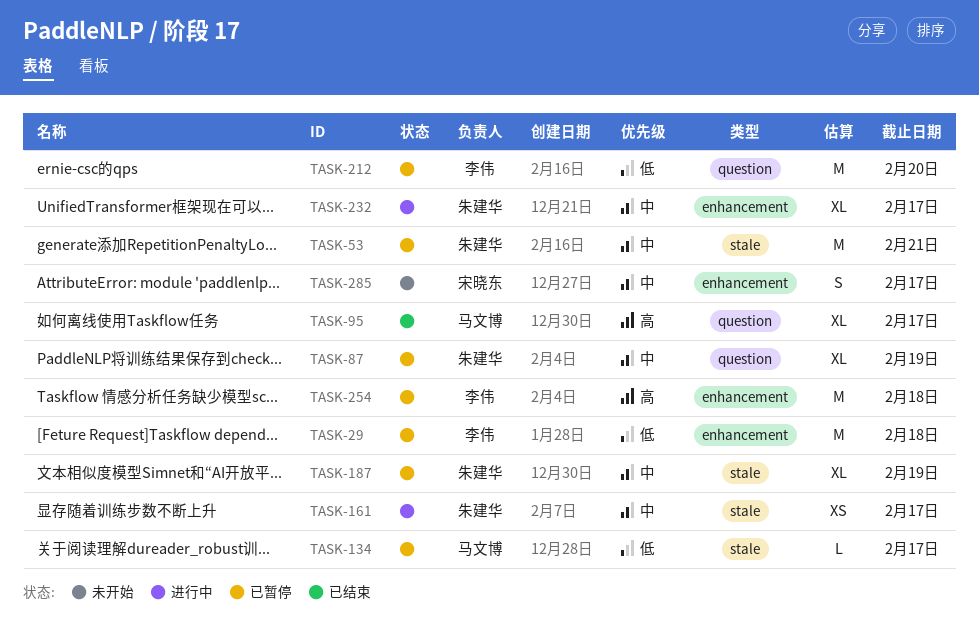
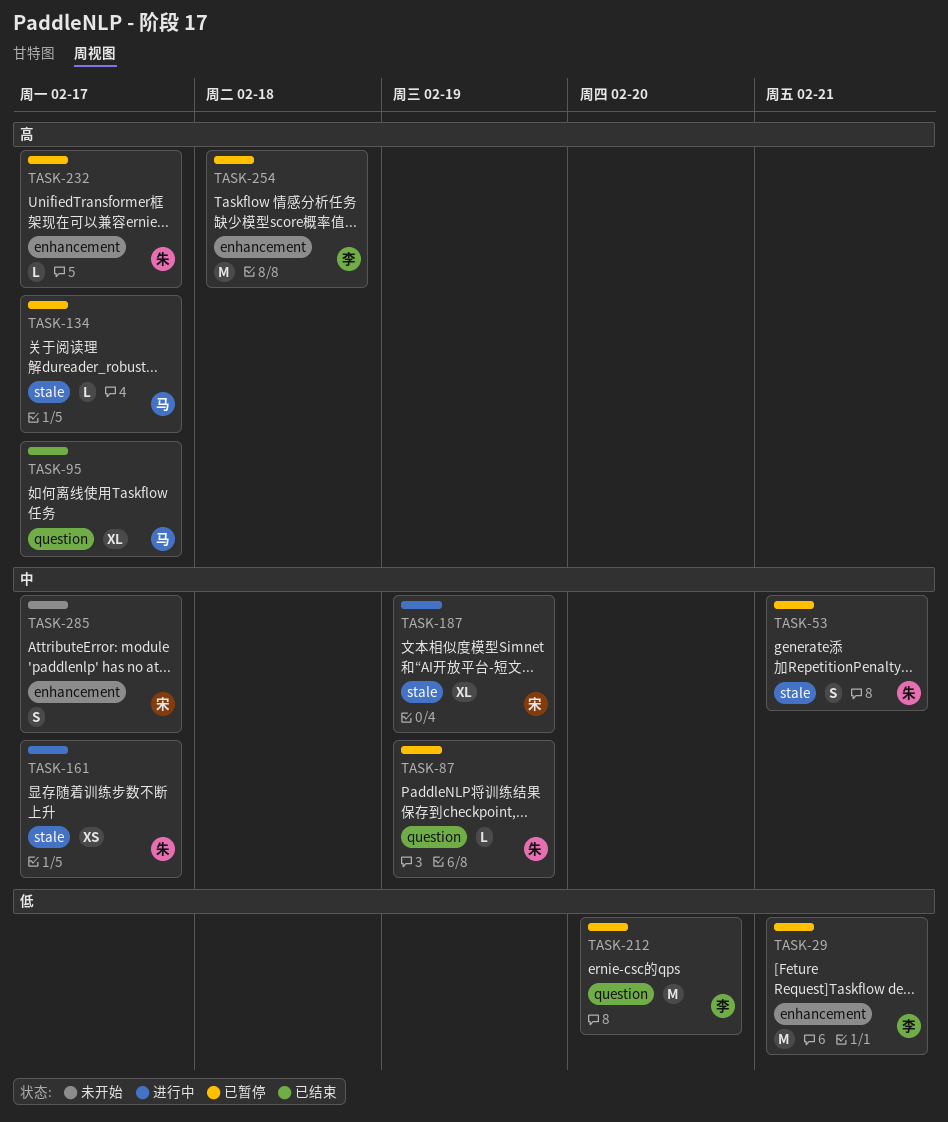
TASK-29, due: Feb 18 -> Feb 21
TASK-53, estimate: M -> S
TASK-87, estimate: XL -> L
TASK-134, priority: 低 -> 高
TASK-187, status: 已暂停 -> 进行中
TASK-187, owner: 朱建华 -> 宋晓东
TASK-232, status: 进行中 -> 已暂停
TASK-232, priority: 中 -> 高
TASK-232, estimate: XL -> L

